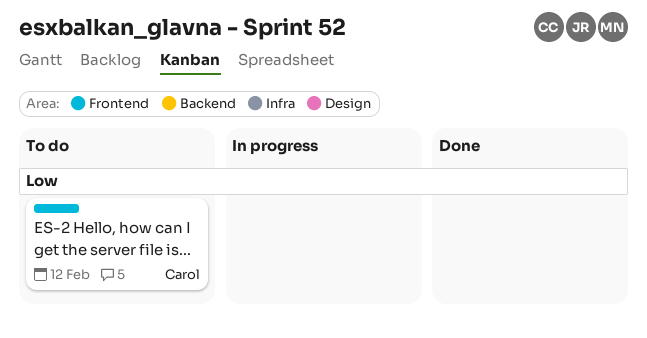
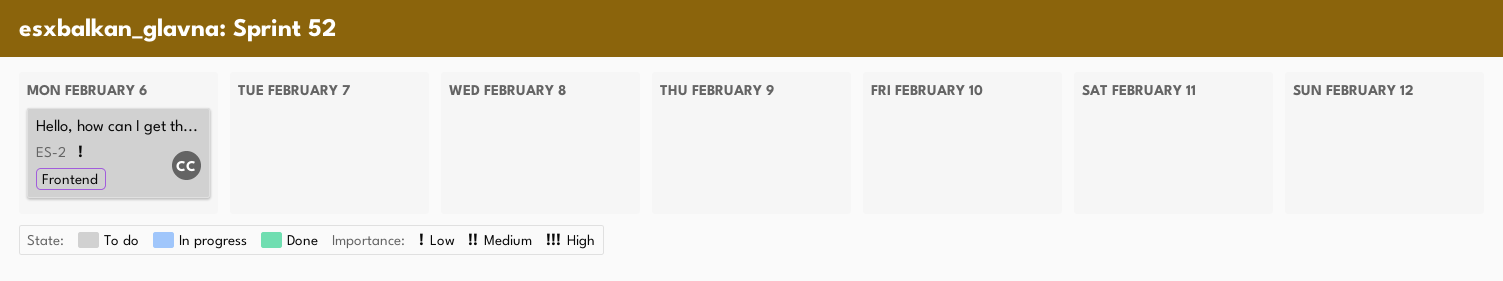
ES-2, due: Feb 12 -> Feb 6

